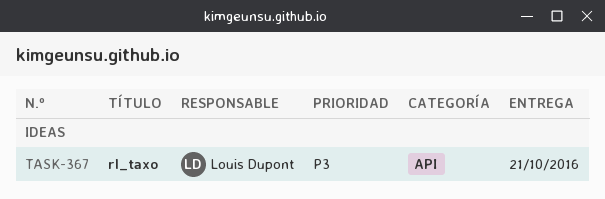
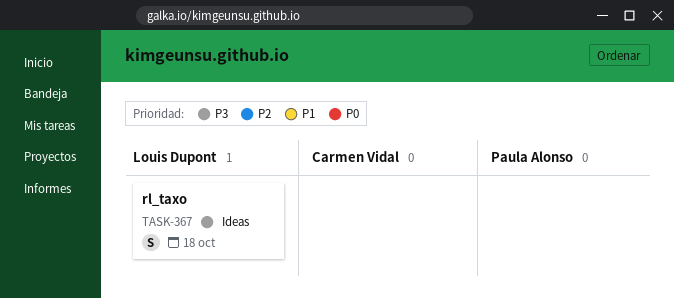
TASK-367, due: Oct 21 -> Oct 18

